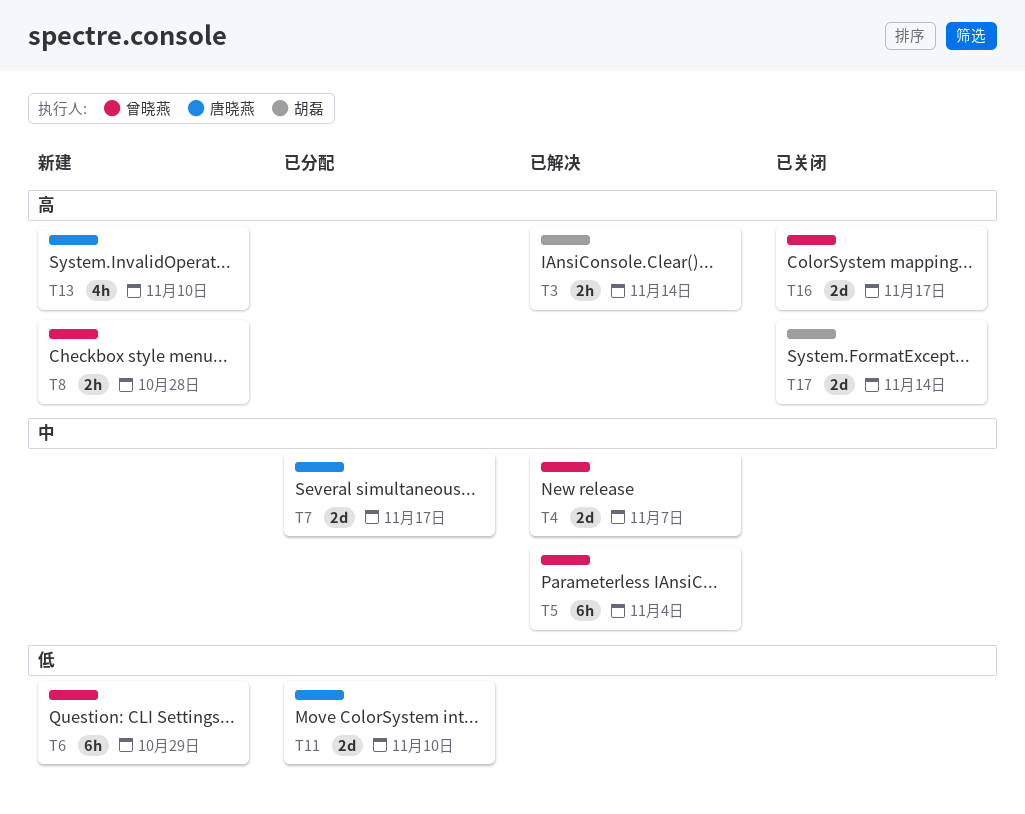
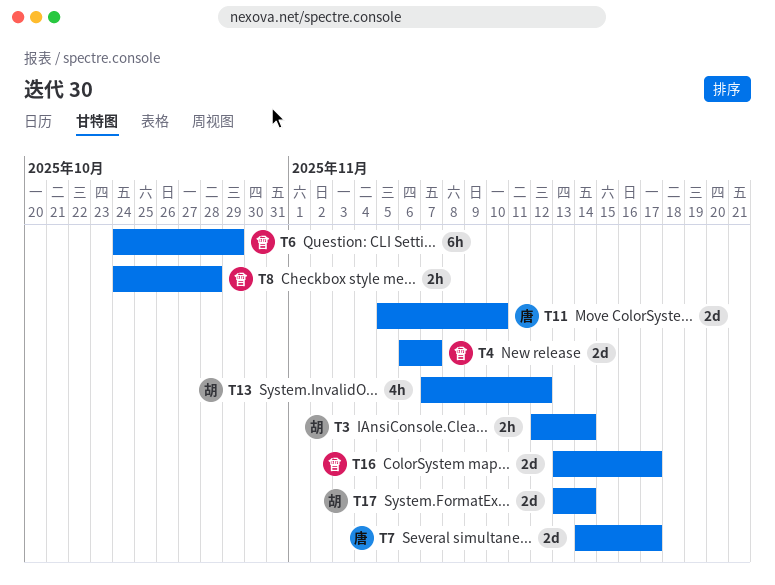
T5: present -> none
T13, owner: 唐晓燕 -> 胡磊
T13, due: Nov 10 -> Nov 12

